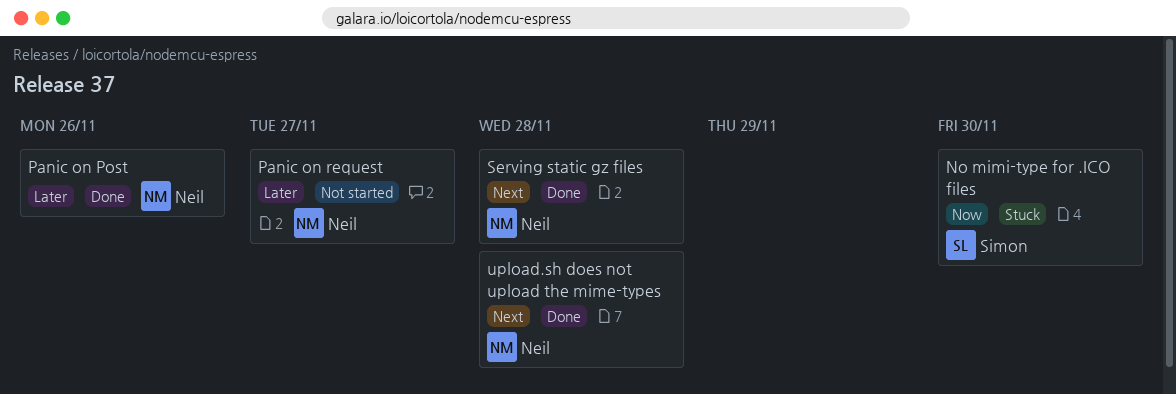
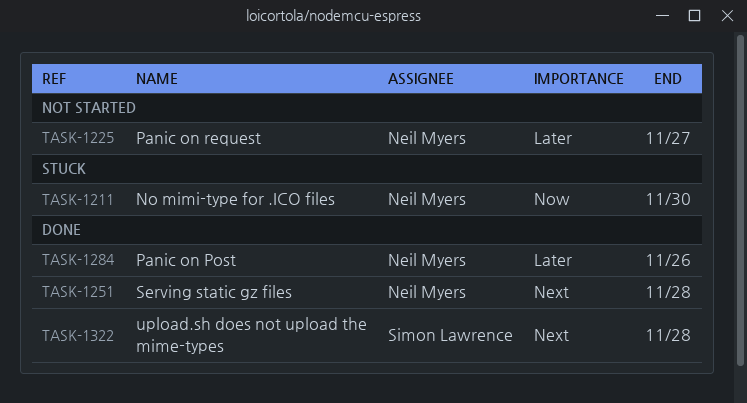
No mimi-type for .ICO files, owner: Simon Lawrence -> Neil Myers
upload.sh does not upload the mime-types, owner: Neil Myers -> Simon Lawrence

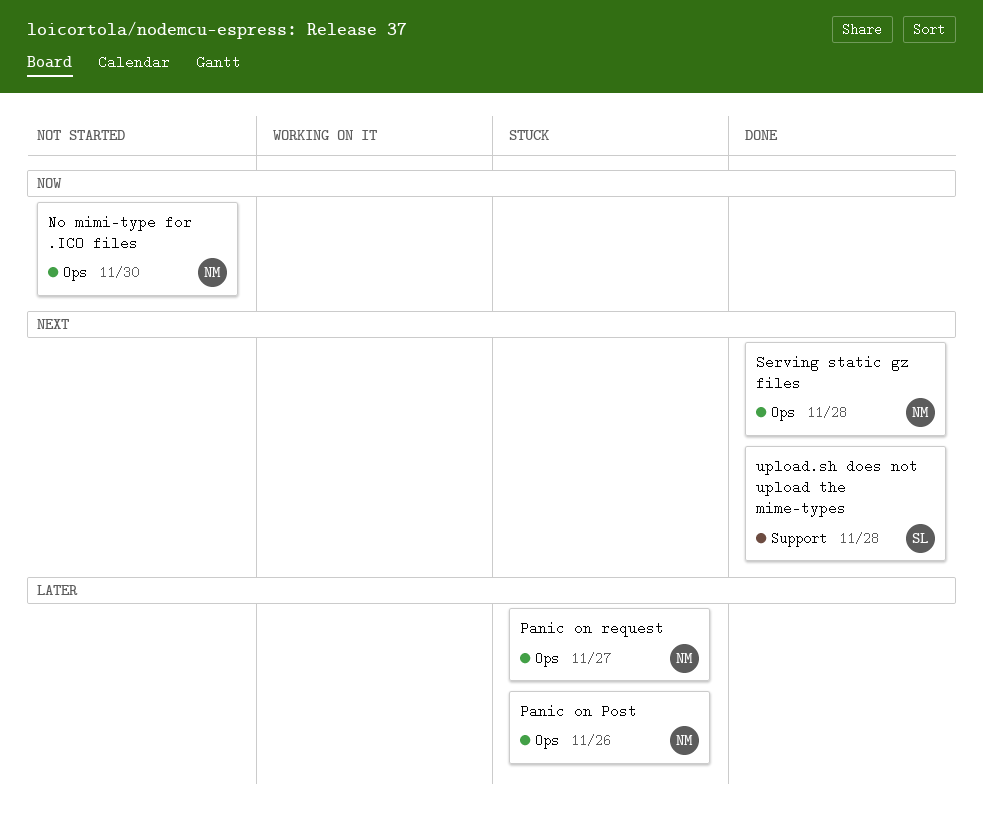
No mimi-type for .ICO files, status: Stuck -> Not started
Panic on Post, status: Done -> Stuck
Panic on request, status: Not started -> Stuck

